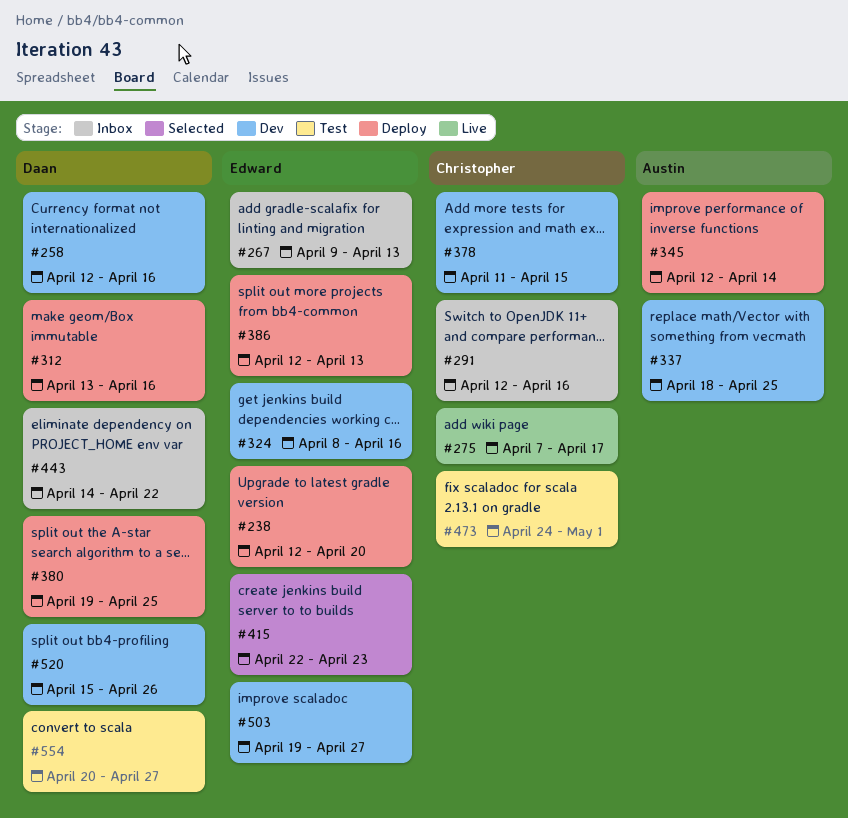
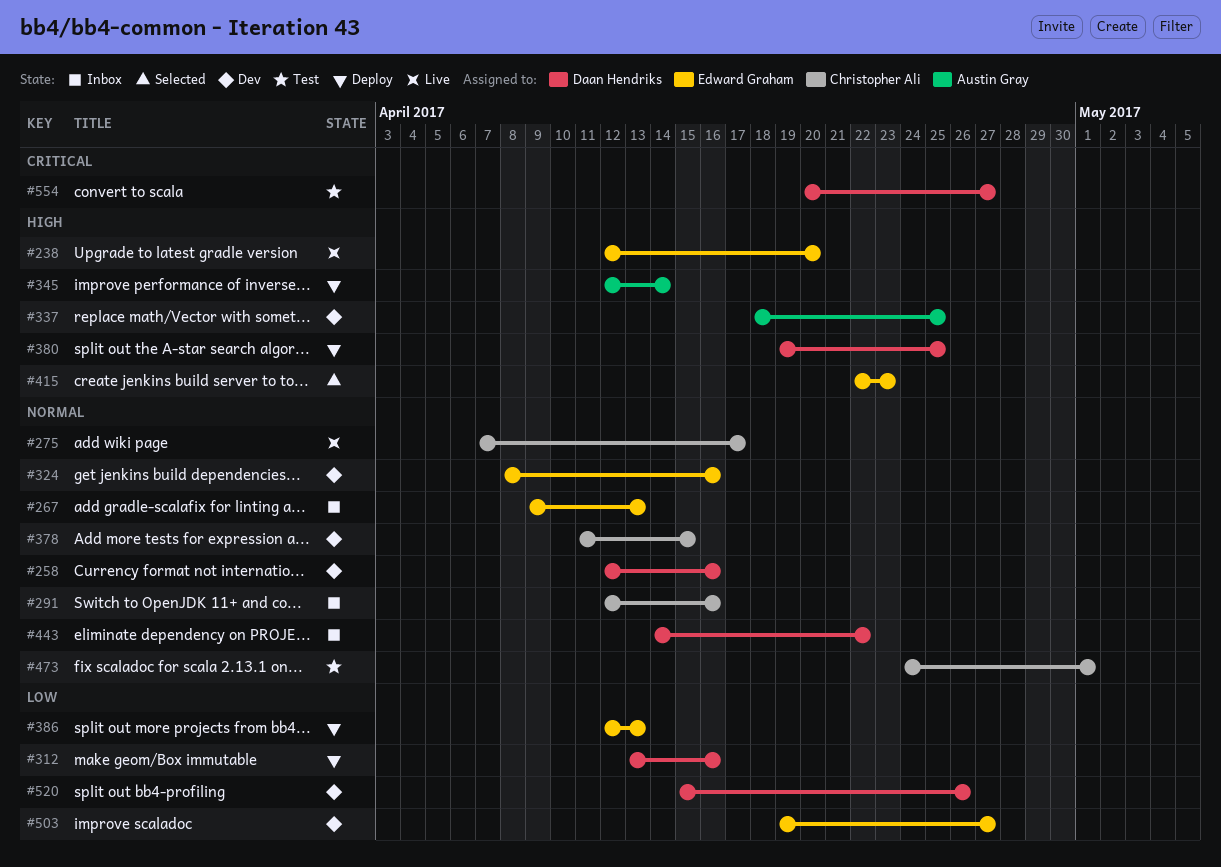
#238, status: Deploy -> Live

